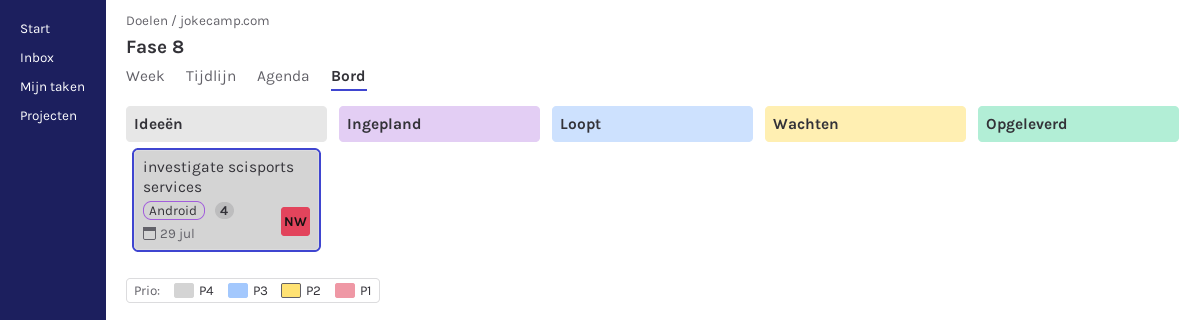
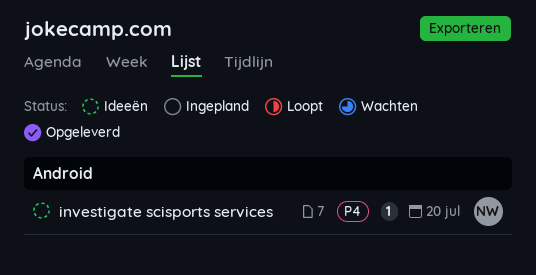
investigate scisports services, estimate: 4 -> 1
investigate scisports services, due: Jul 29 -> Jul 20

